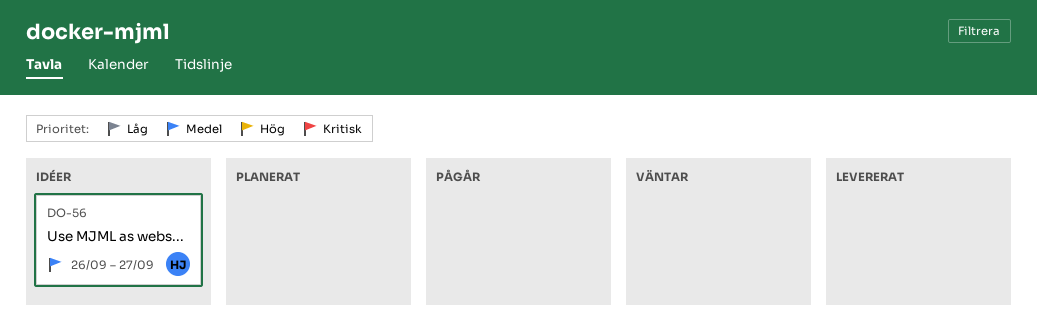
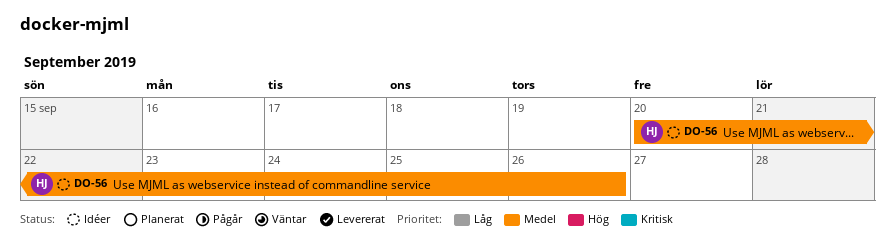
DO-56, start: Sep 26 -> Sep 20
DO-56, due: Sep 27 -> Sep 26

